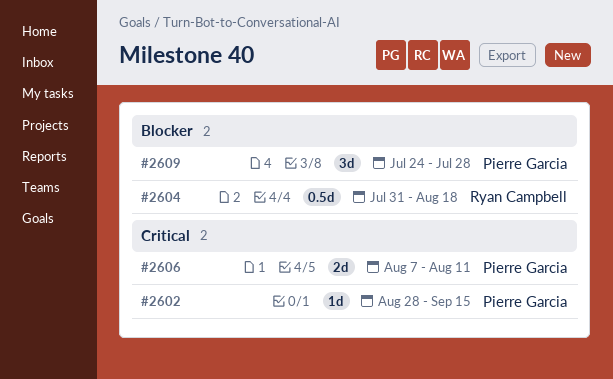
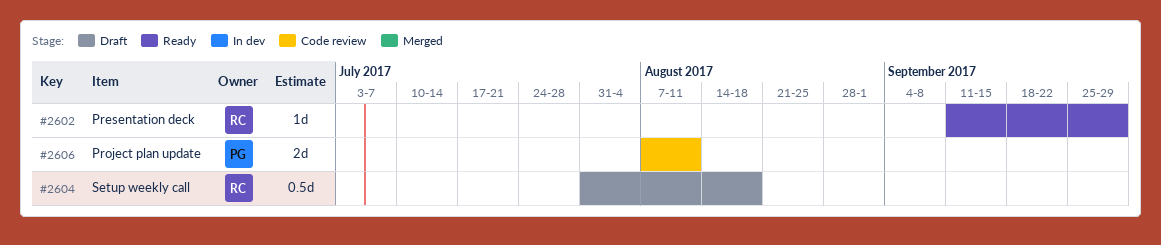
#2602, owner: Pierre Garcia -> Ryan Campbell
#2602, start: Aug 28 -> Sep 11
#2602, due: Sep 15 -> Sep 29
#2609: present -> none

